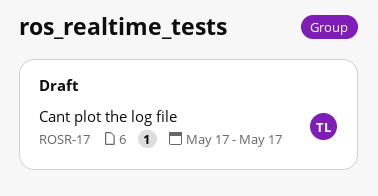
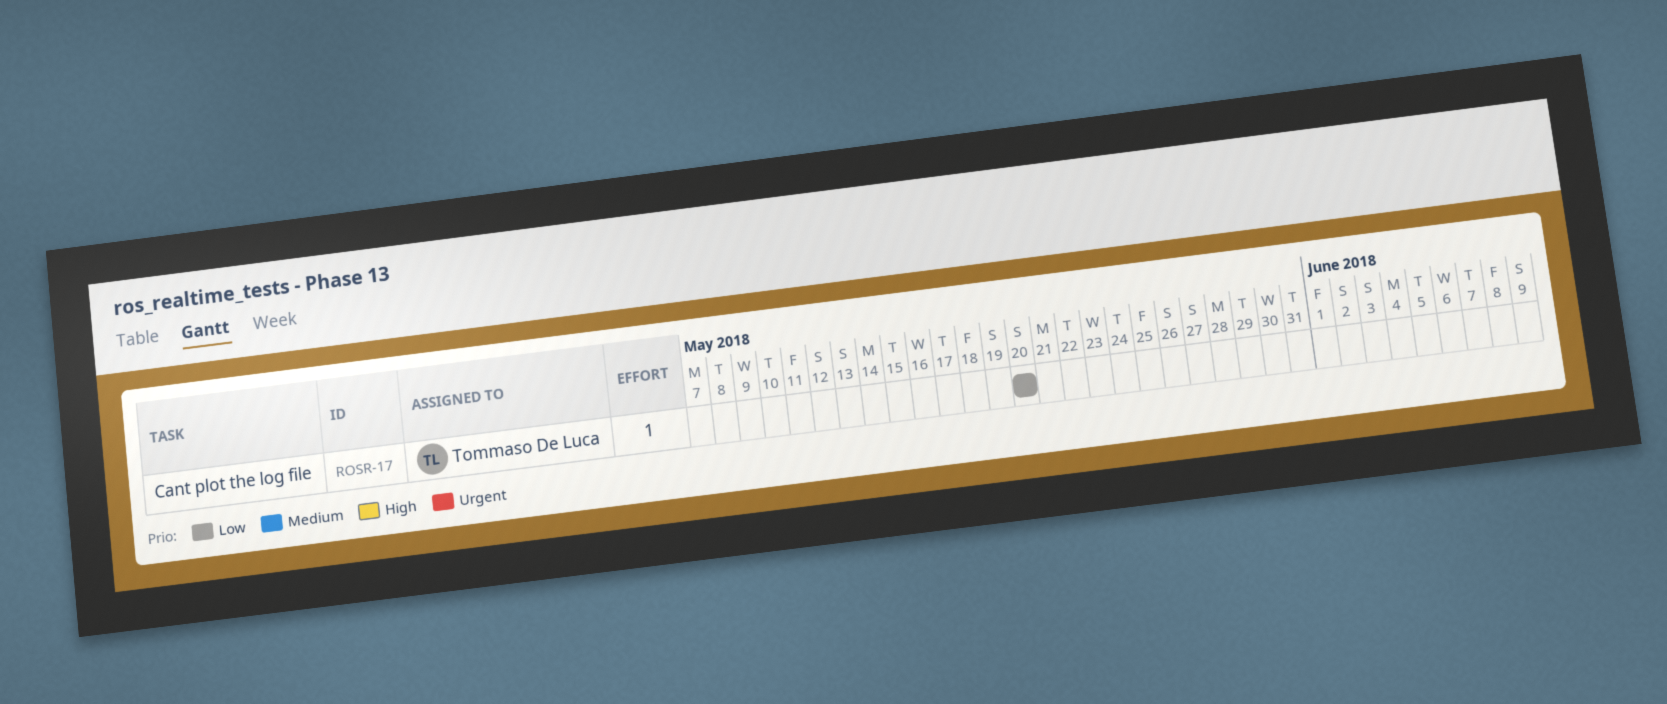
ROSR-17, start: May 17 -> May 20
ROSR-17, due: May 17 -> May 20

